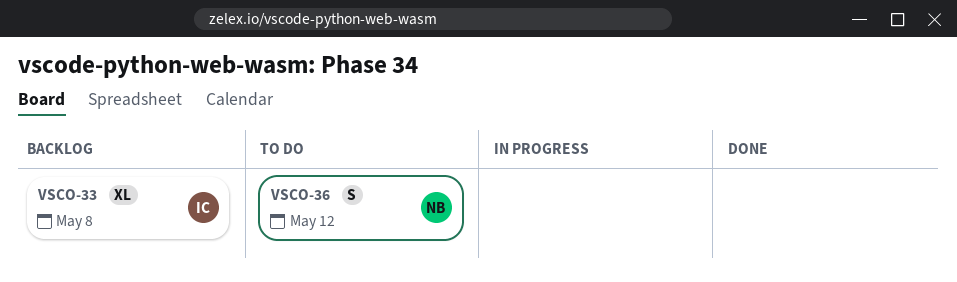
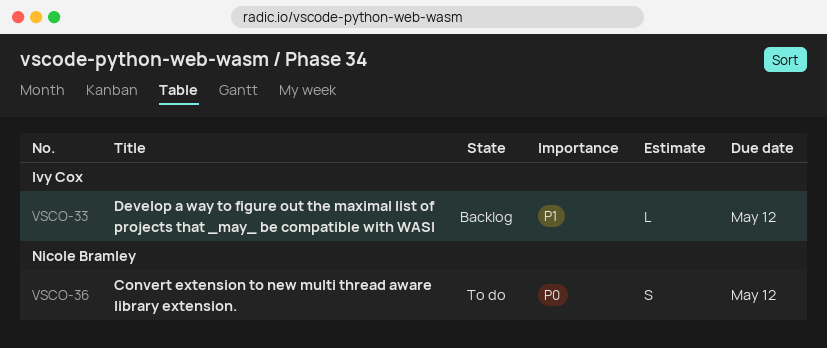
VSCO-33, estimate: XL -> L
VSCO-33, due: May 8 -> May 12

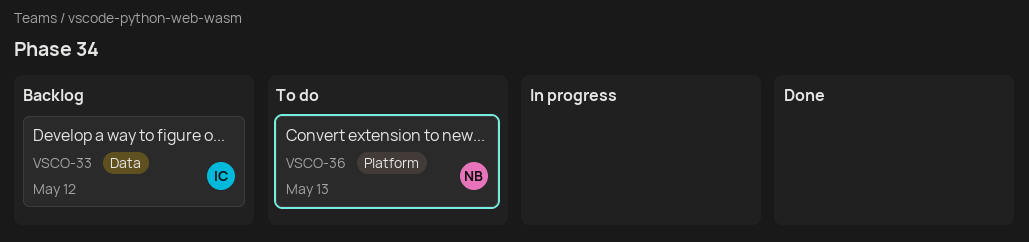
VSCO-36, due: May 12 -> May 13

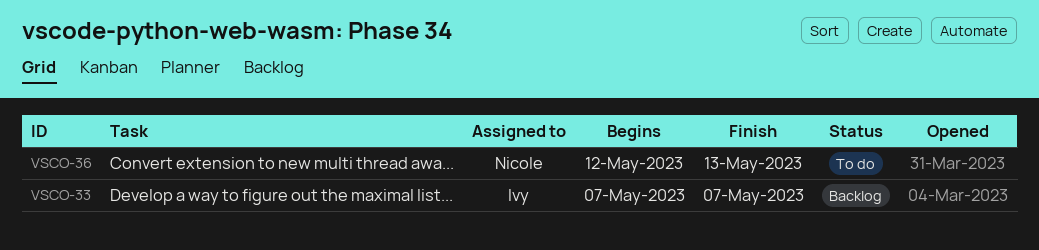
VSCO-33, due: May 12 -> May 7

